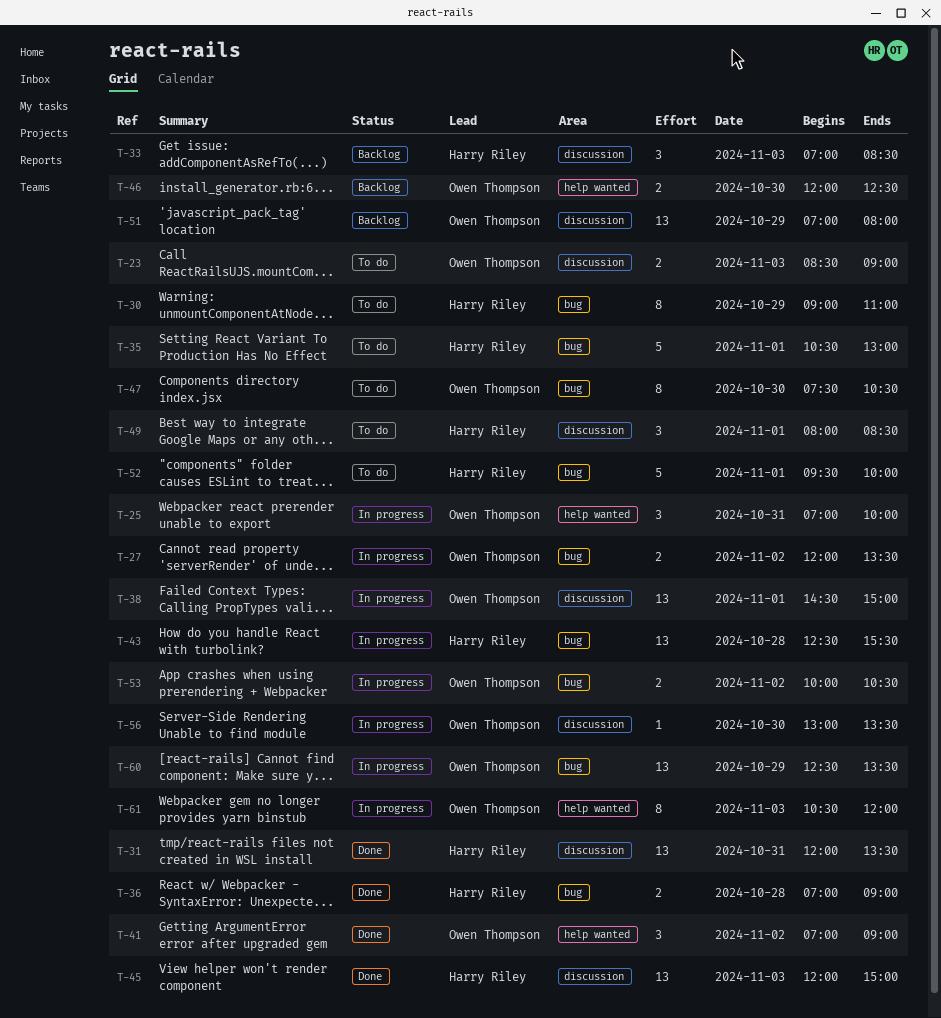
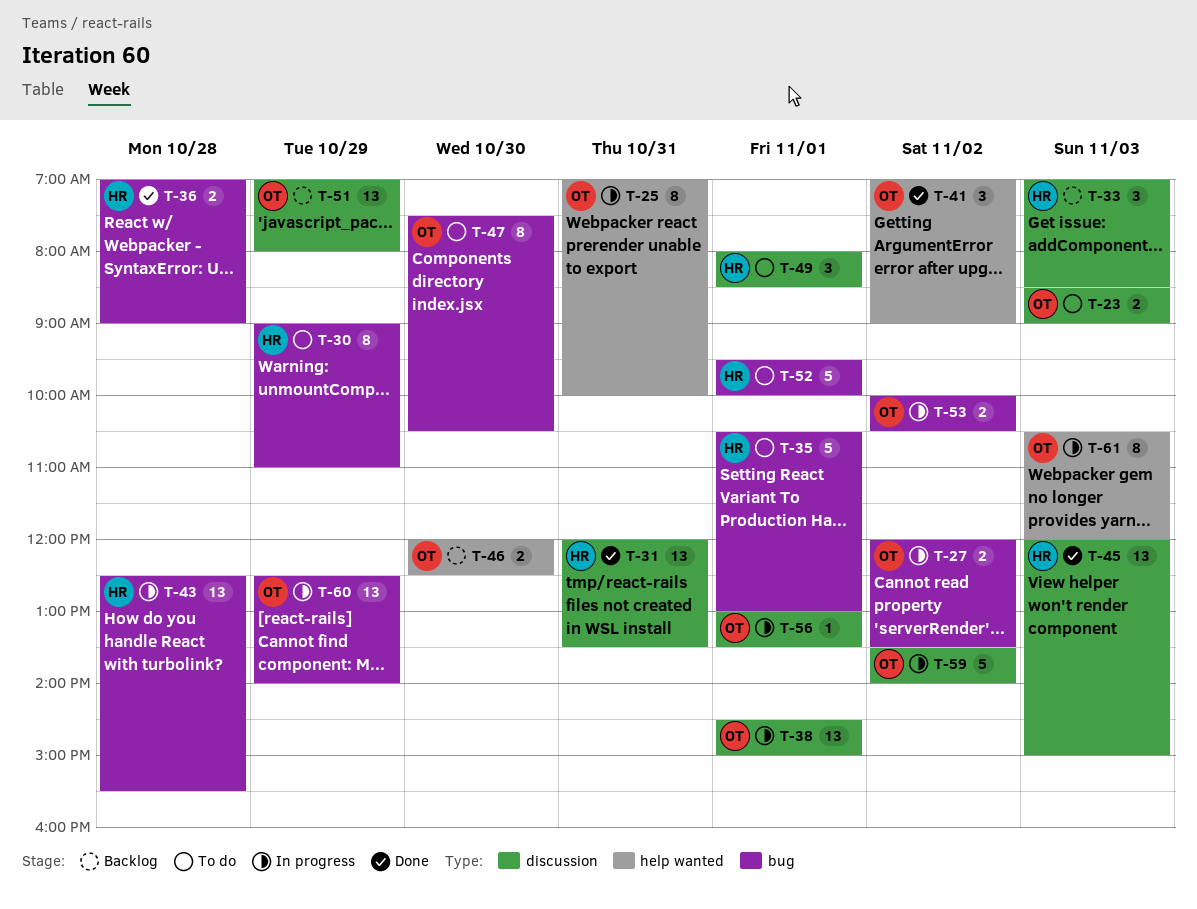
T-25, estimate: 3 -> 8
T-56, day: Oct 30 -> Nov 1
T-59: none -> present
T-60, ends: 13:30 -> 14:00

